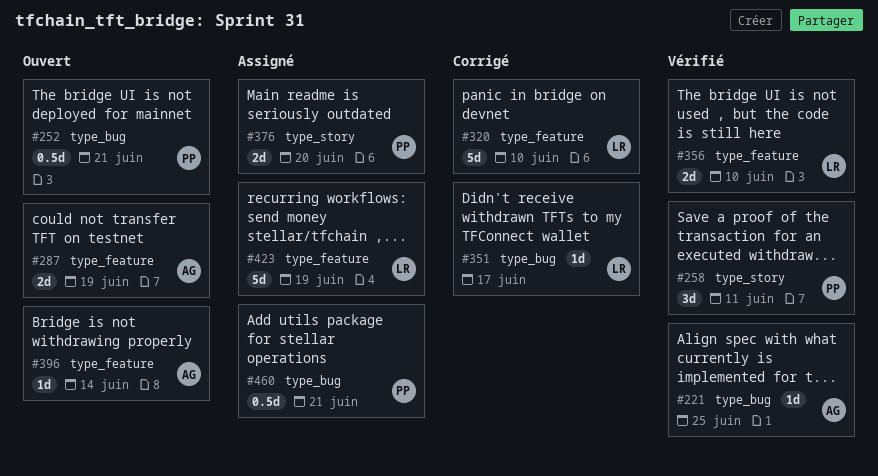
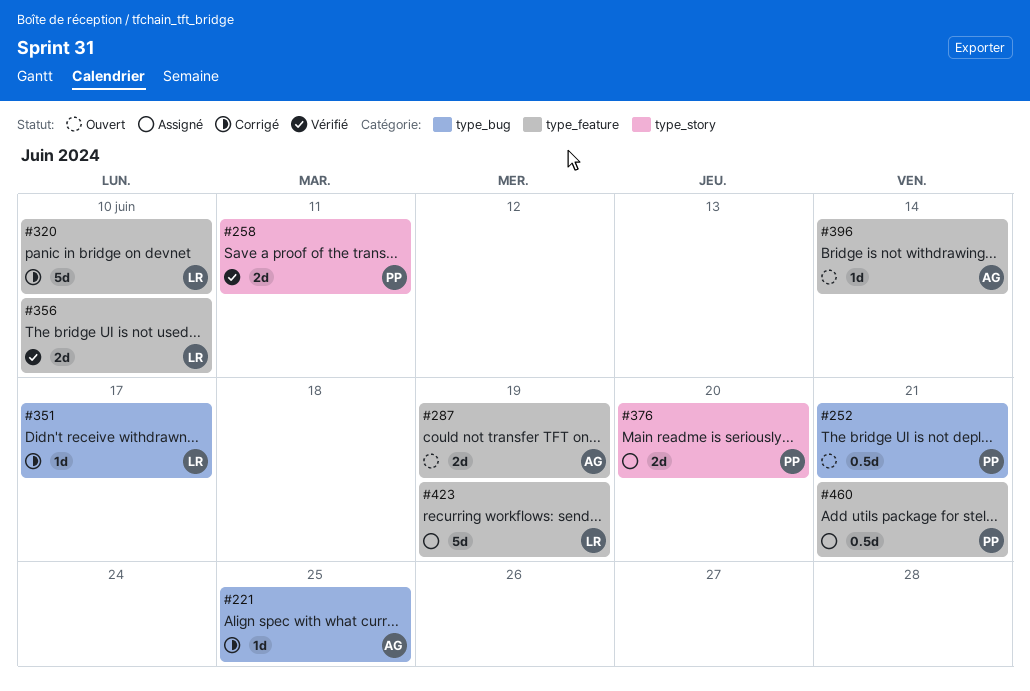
#221, status: Vérifié -> Corrigé
#258, estimate: 3d -> 2d
#460, label: type_bug -> type_feature

